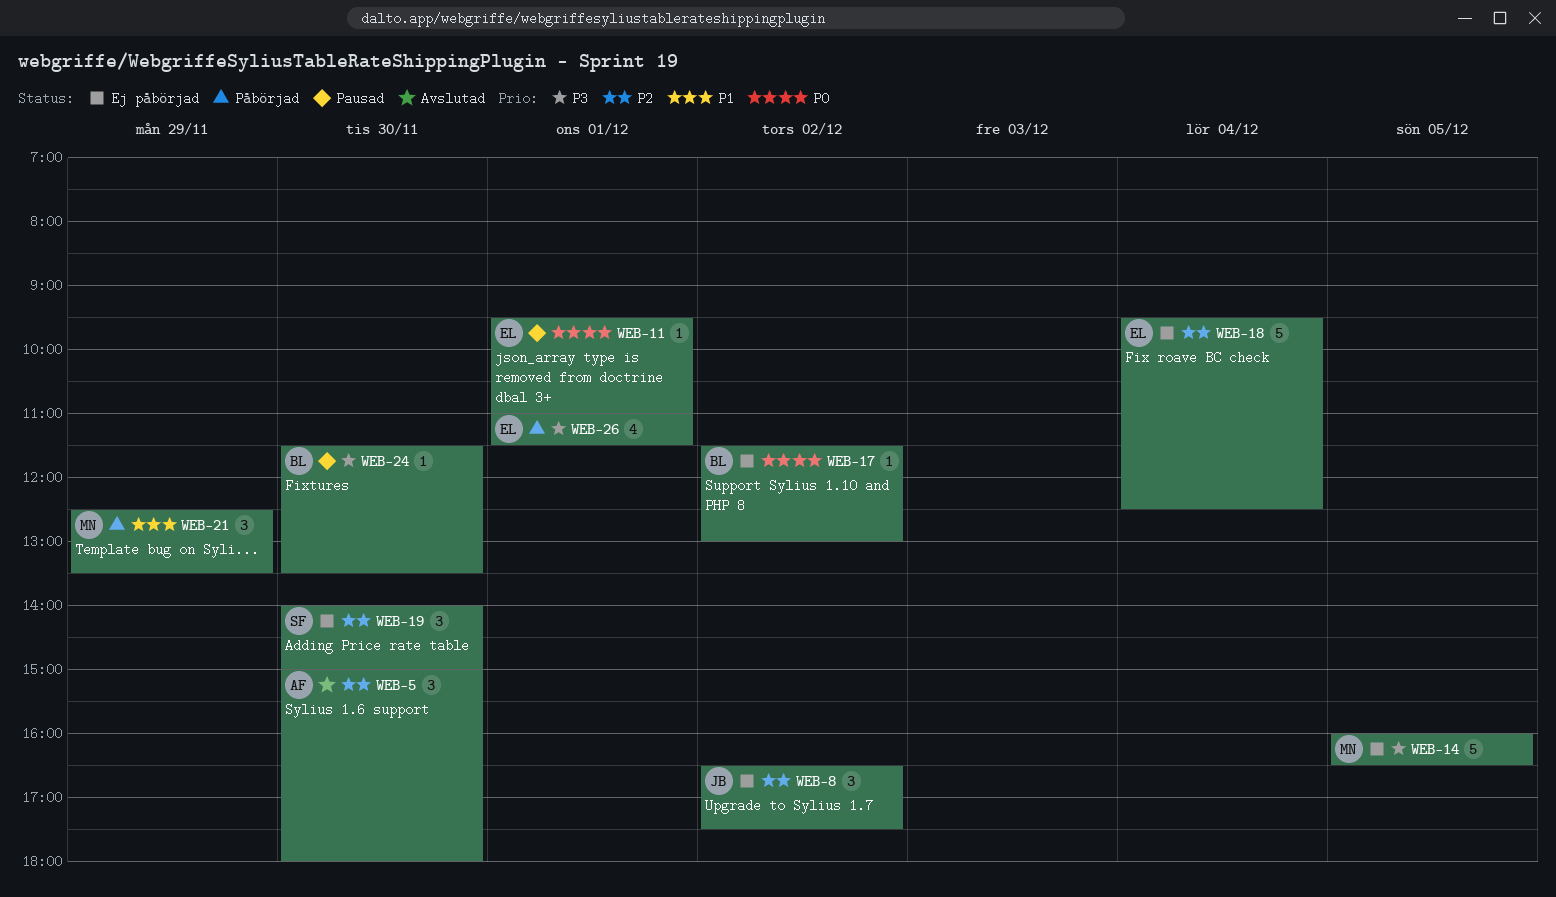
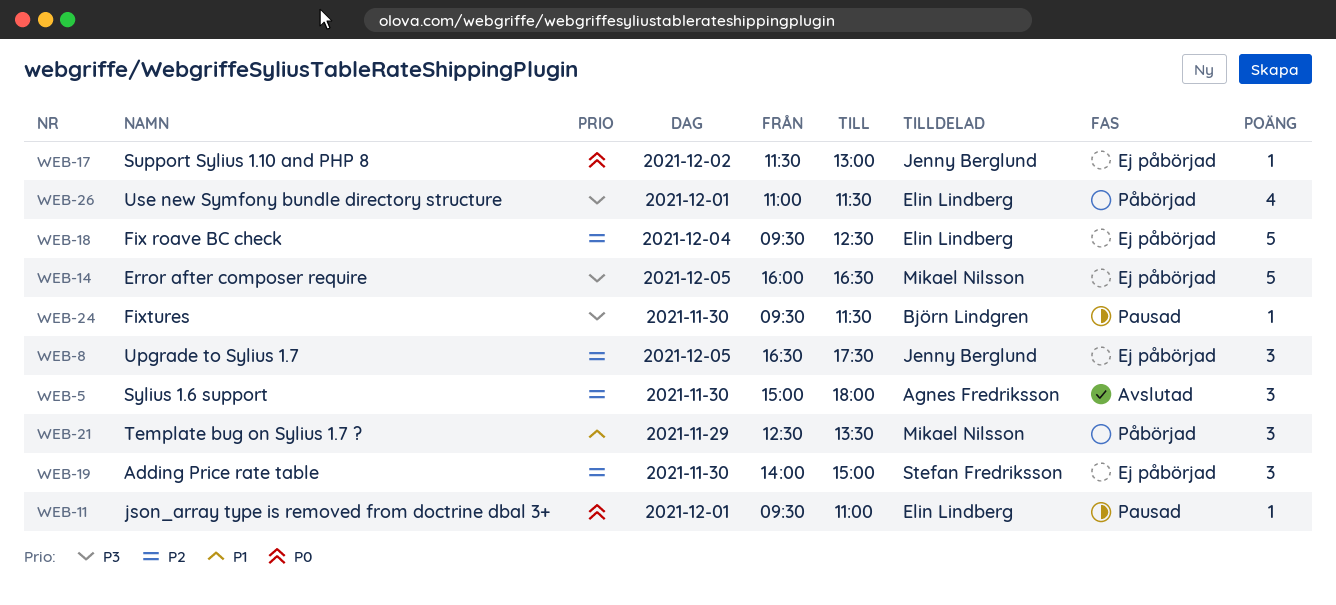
WEB-8, day: Dec 2 -> Dec 5
WEB-17, owner: Björn Lindgren -> Jenny Berglund
WEB-24, begins: 11:30 -> 09:30
WEB-24, ends: 13:30 -> 11:30

